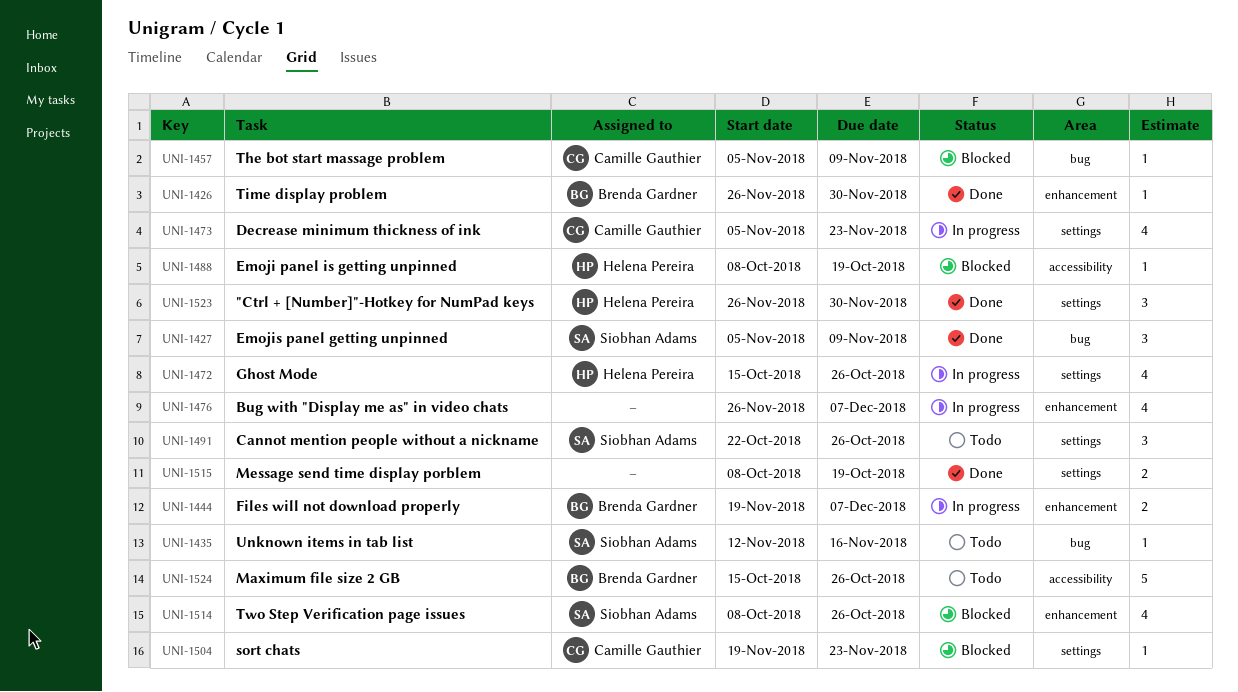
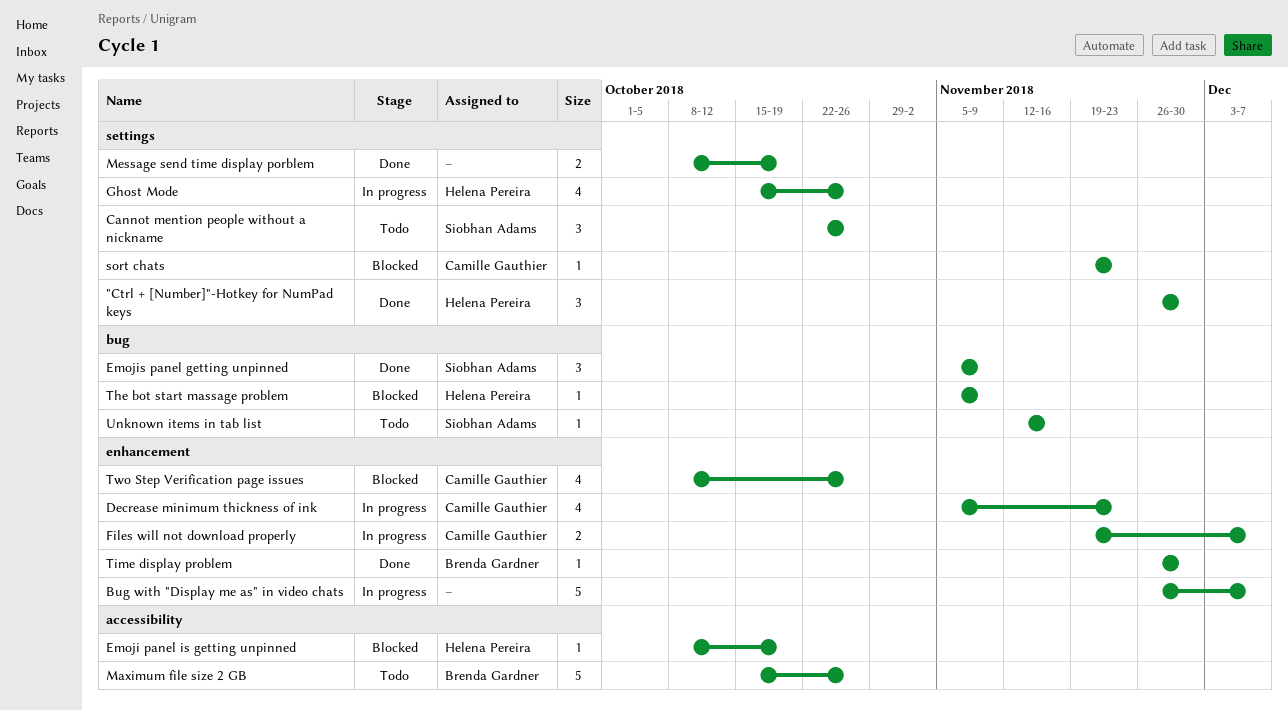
Bug with "Display me as" in video chats, estimate: 4 -> 5
Decrease minimum thickness of ink, label: settings -> enhancement
Files will not download properly, owner: Brenda Gardner -> Camille Gauthier
The bot start massage problem, owner: Camille Gauthier -> Helena Pereira
Two Step Verification page issues, owner: Siobhan Adams -> Camille Gauthier

